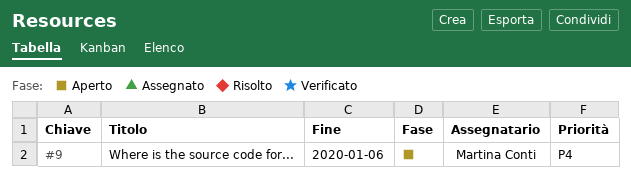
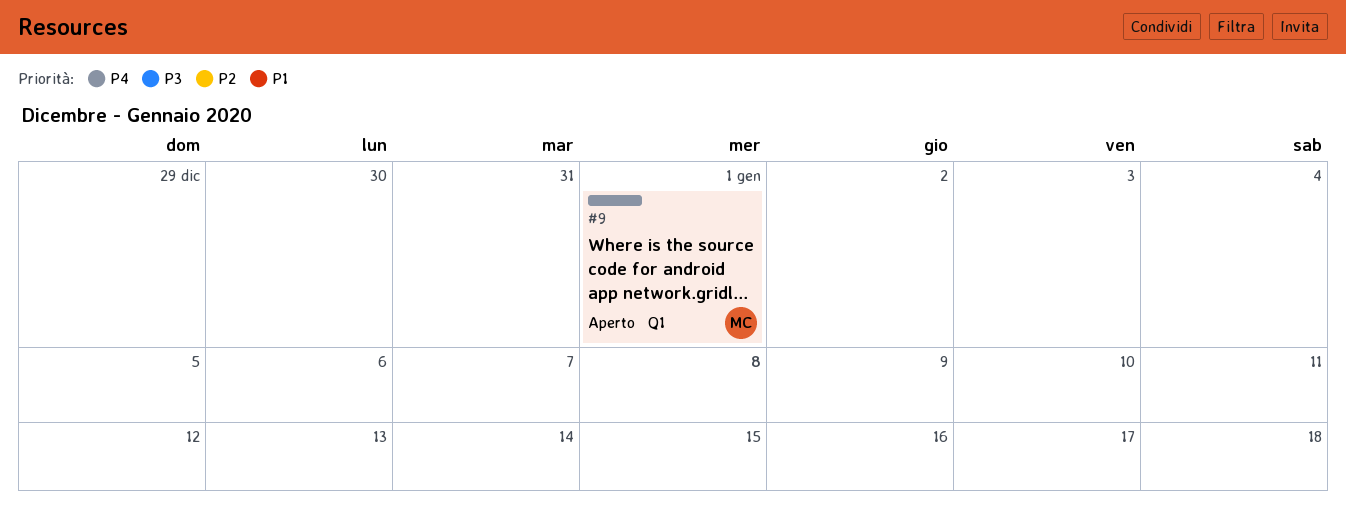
#9, due: Jan 6 -> Jan 1

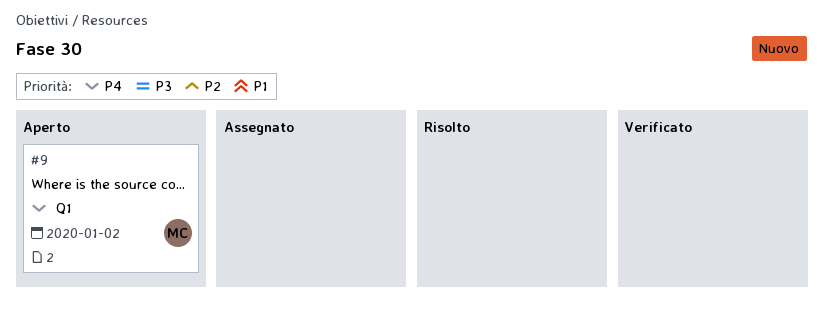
#9, due: Jan 1 -> Jan 2

